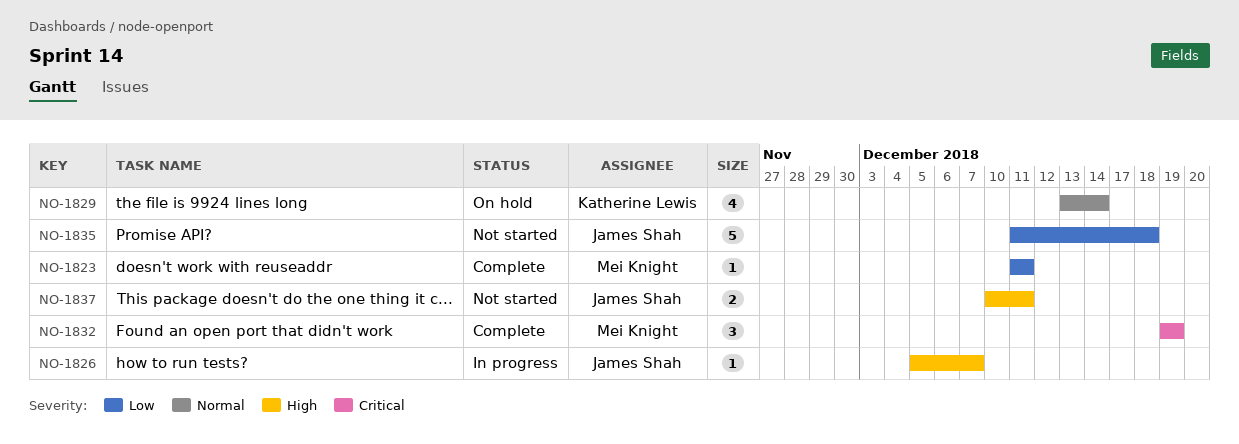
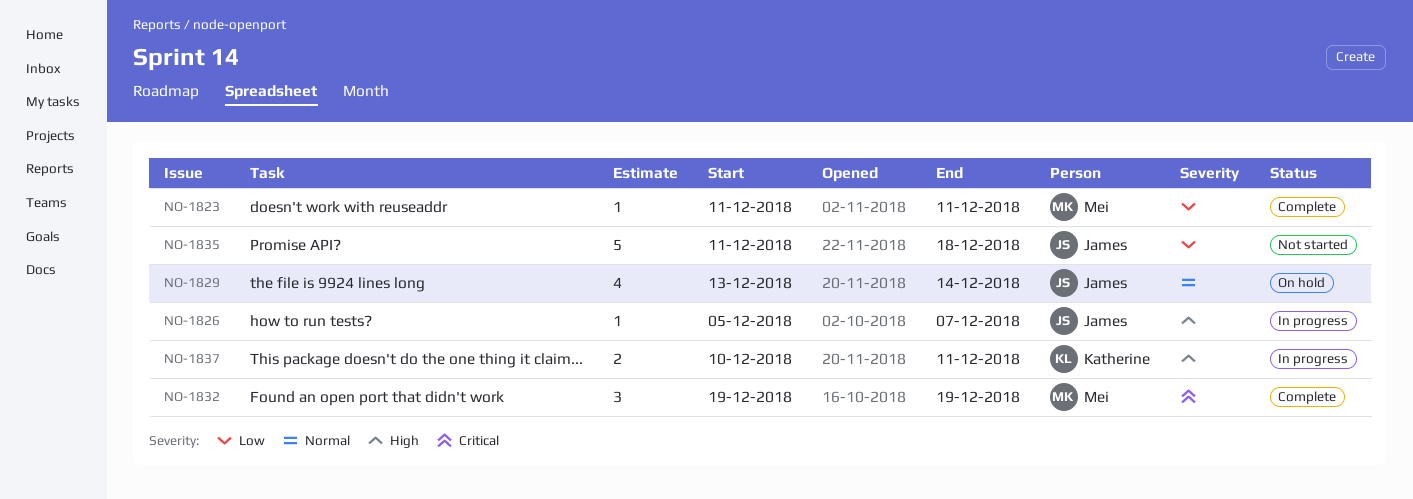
NO-1829, owner: Katherine Lewis -> James Shah
NO-1837, status: Not started -> In progress
NO-1837, owner: James Shah -> Katherine Lewis

